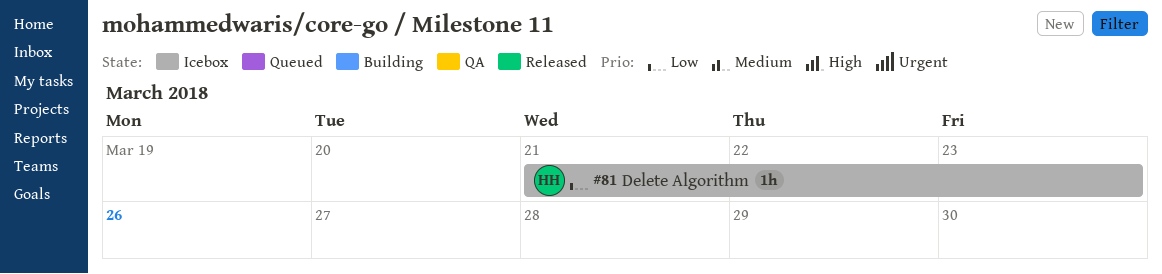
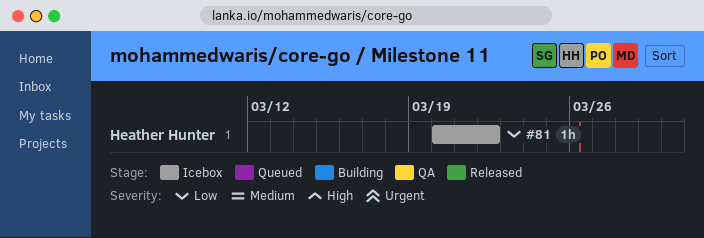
#81, start: Mar 21 -> Mar 20
#81, due: Mar 23 -> Mar 22

